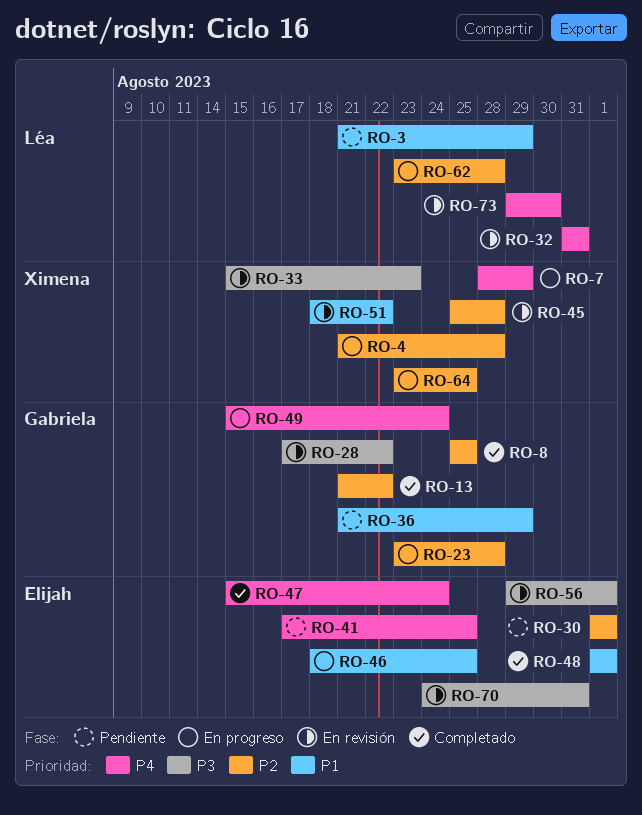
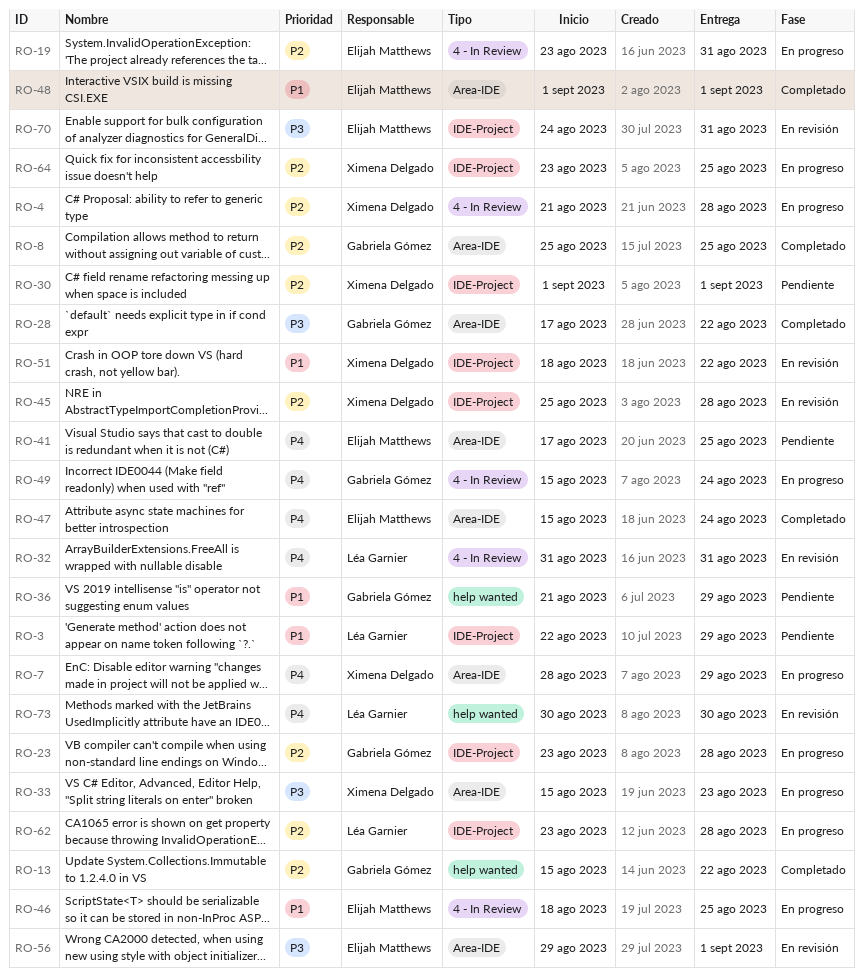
RO-3, start: Aug 21 -> Aug 22
RO-13, start: Aug 21 -> Aug 15
RO-19: none -> present
RO-28, status: En revisión -> Completado
RO-30, owner: Elijah Matthews -> Ximena Delgado
RO-33, status: En revisión -> En progreso
RO-73, start: Aug 29 -> Aug 30

